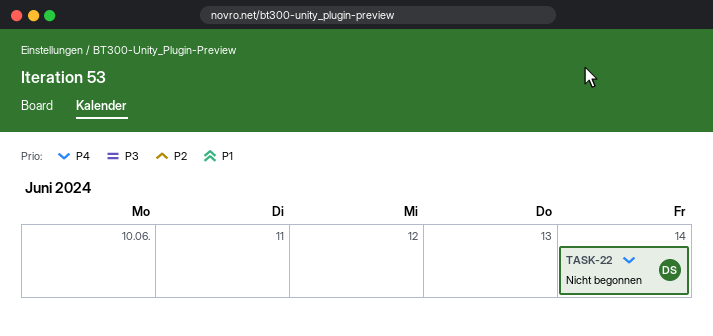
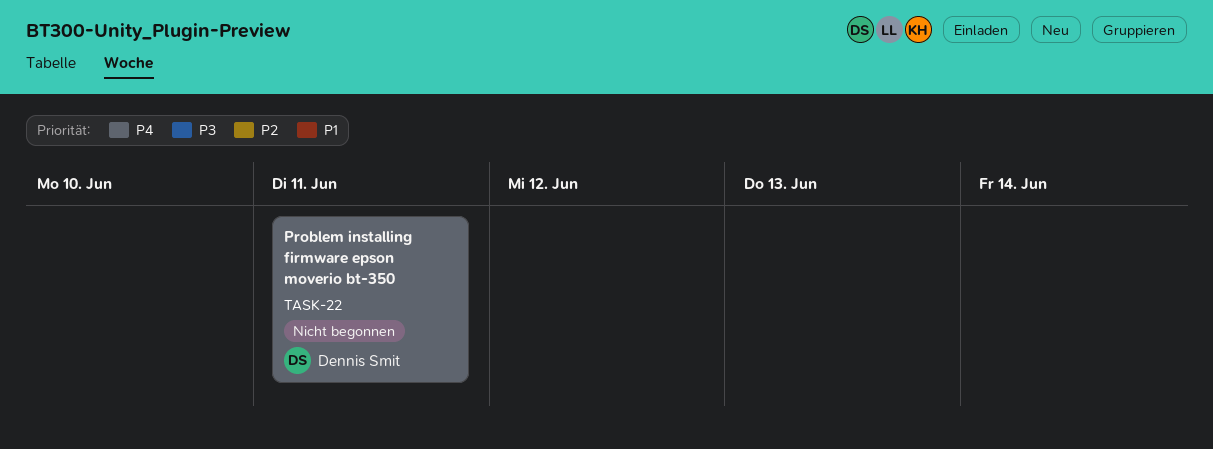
TASK-22, due: Jun 14 -> Jun 11

